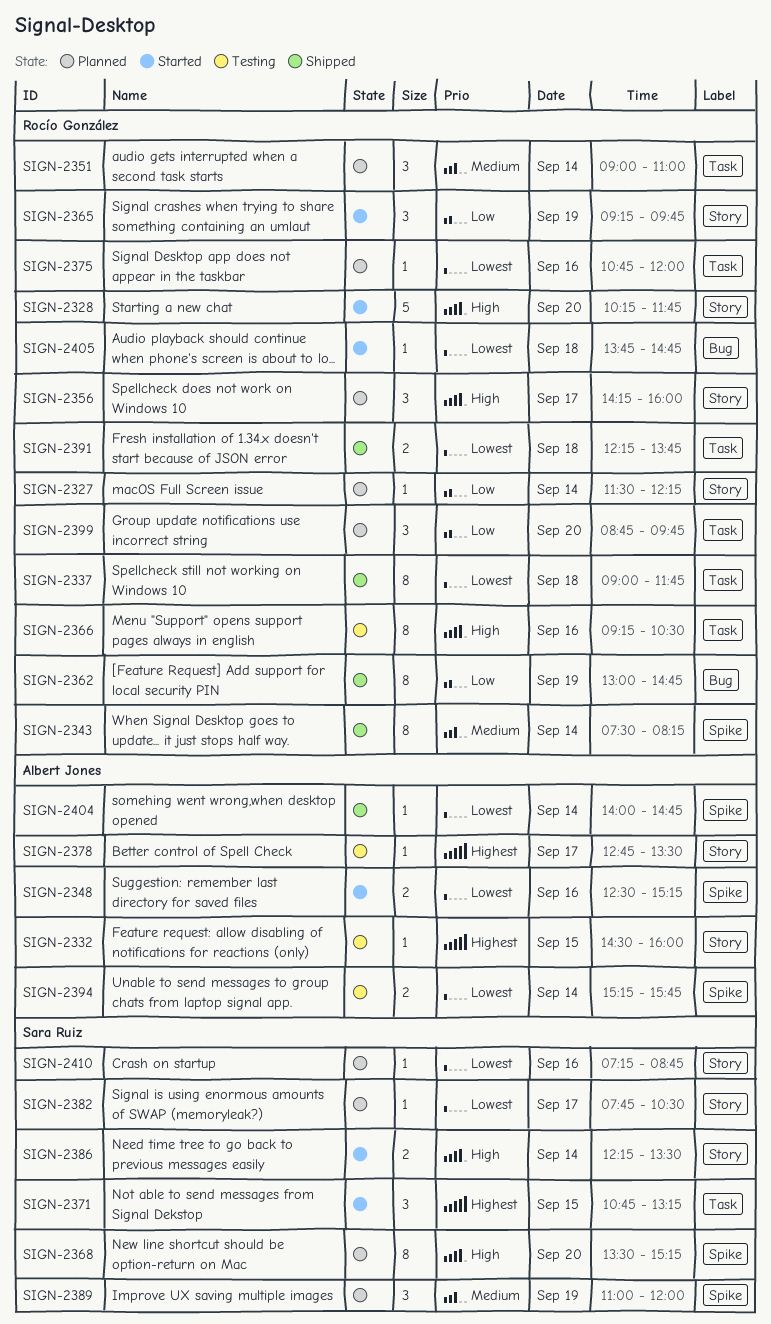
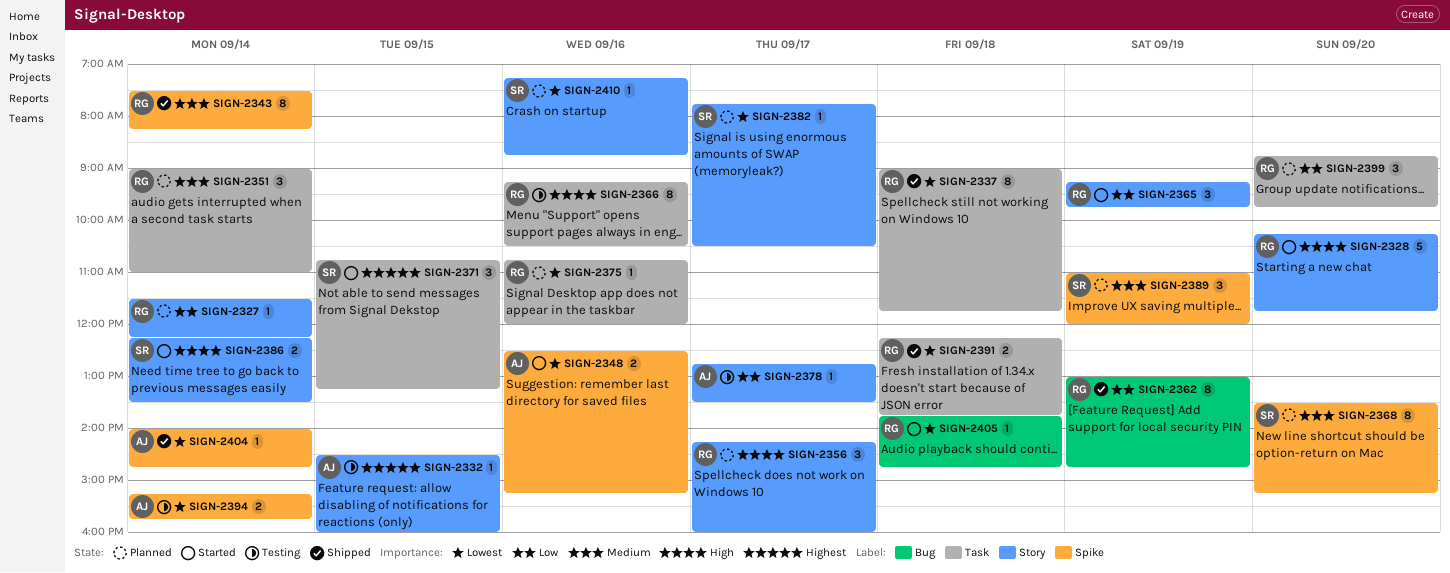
SIGN-2368, priority: High -> Medium
SIGN-2378, priority: Highest -> Low

